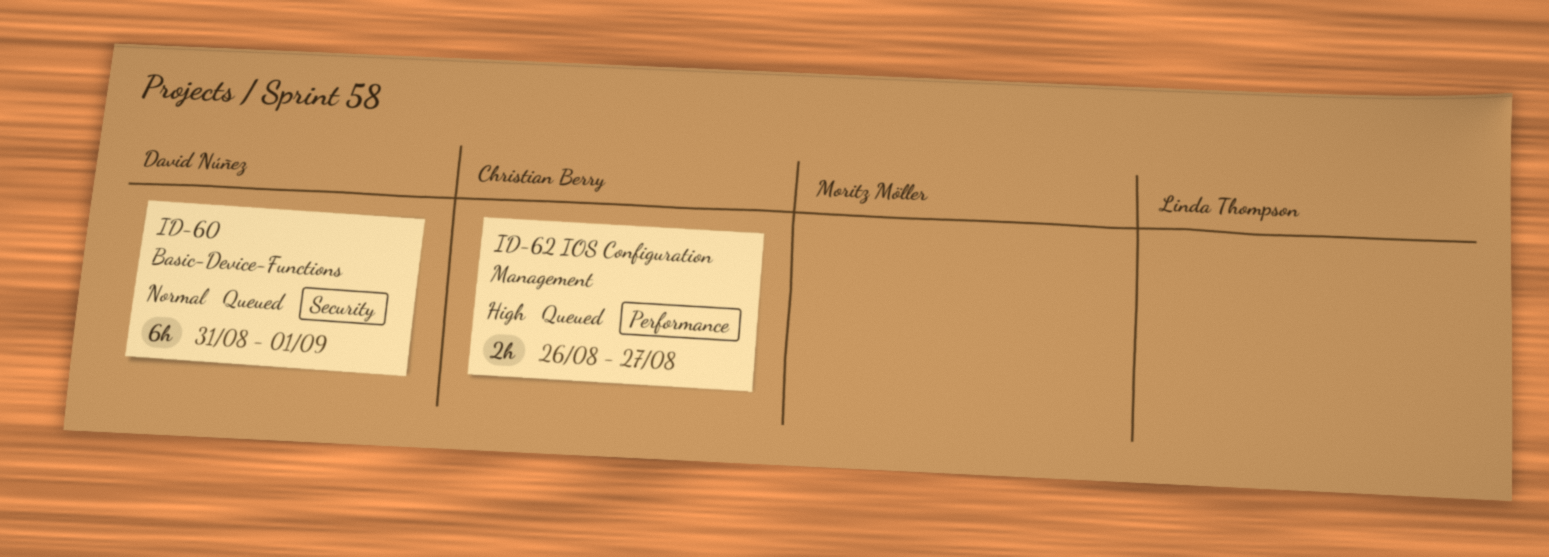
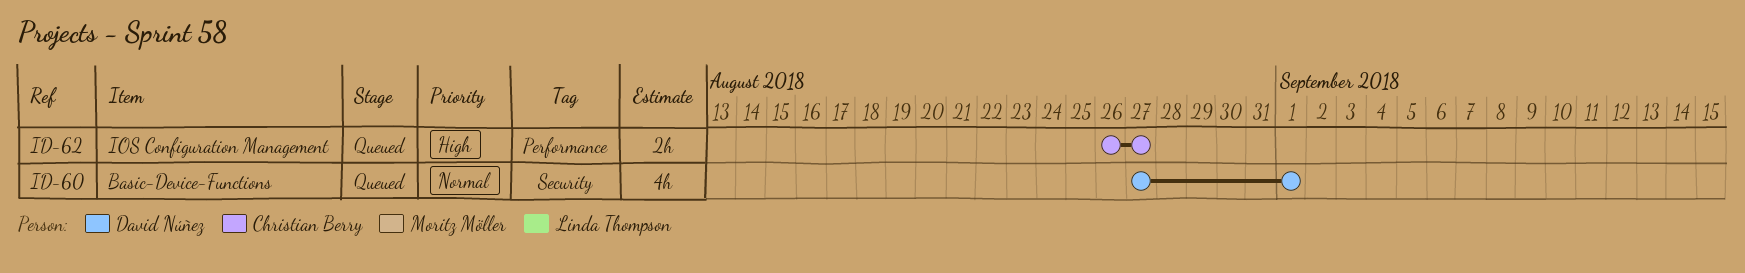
ID-60, estimate: 6h -> 4h
ID-60, start: Aug 31 -> Aug 27

